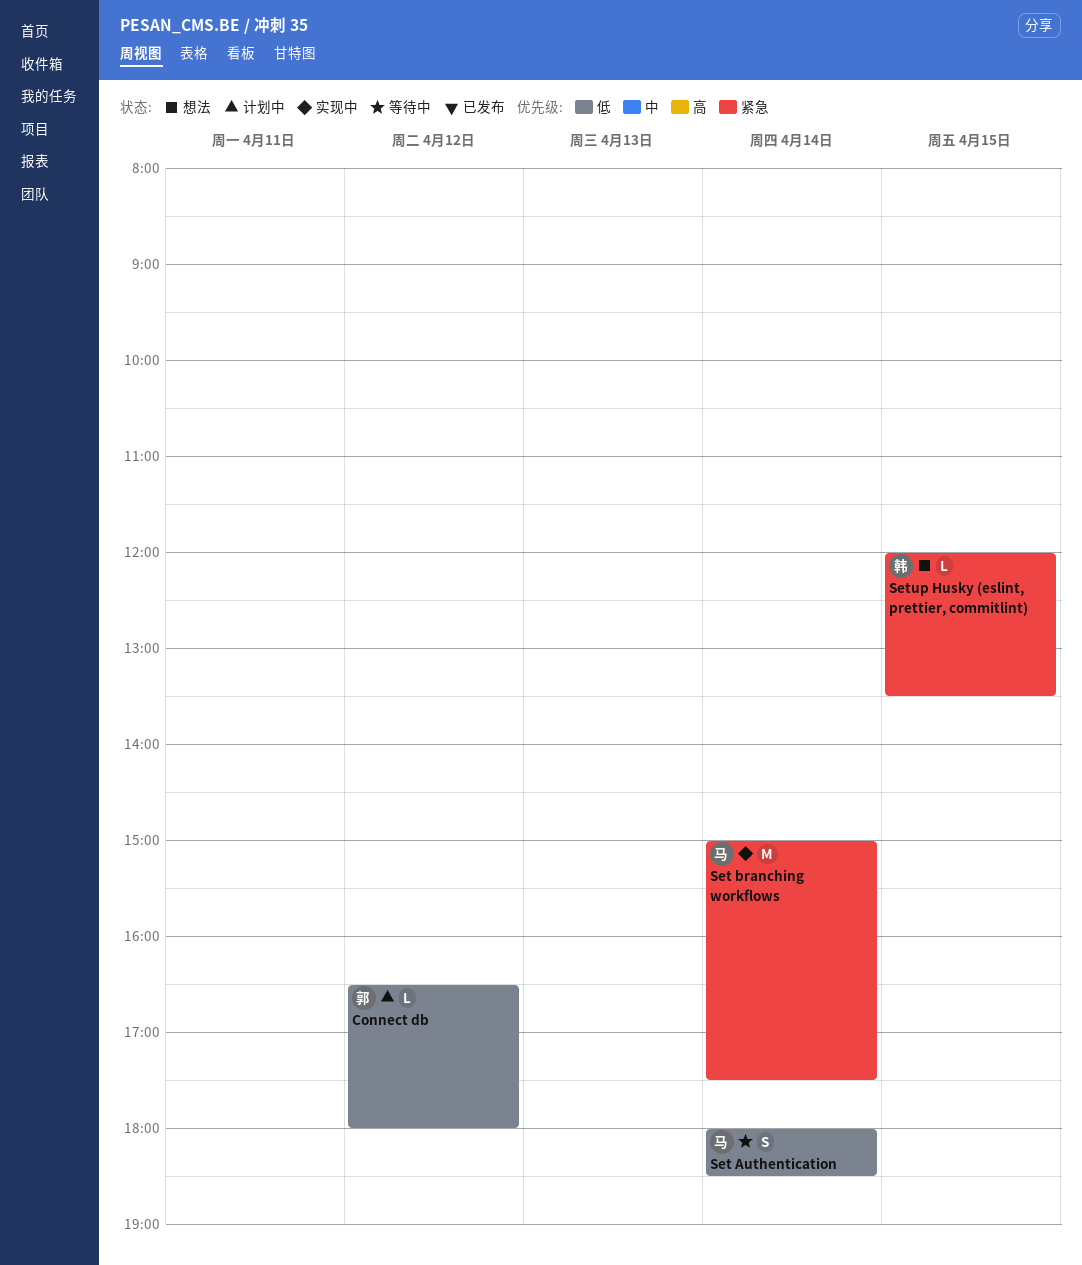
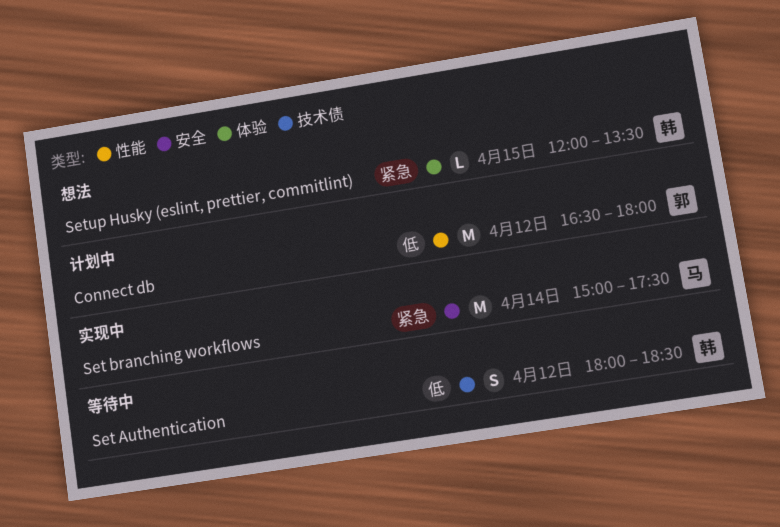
Connect db, estimate: L -> M
Set Authentication, owner: 马 -> 韩
Set Authentication, day: Apr 14 -> Apr 12

